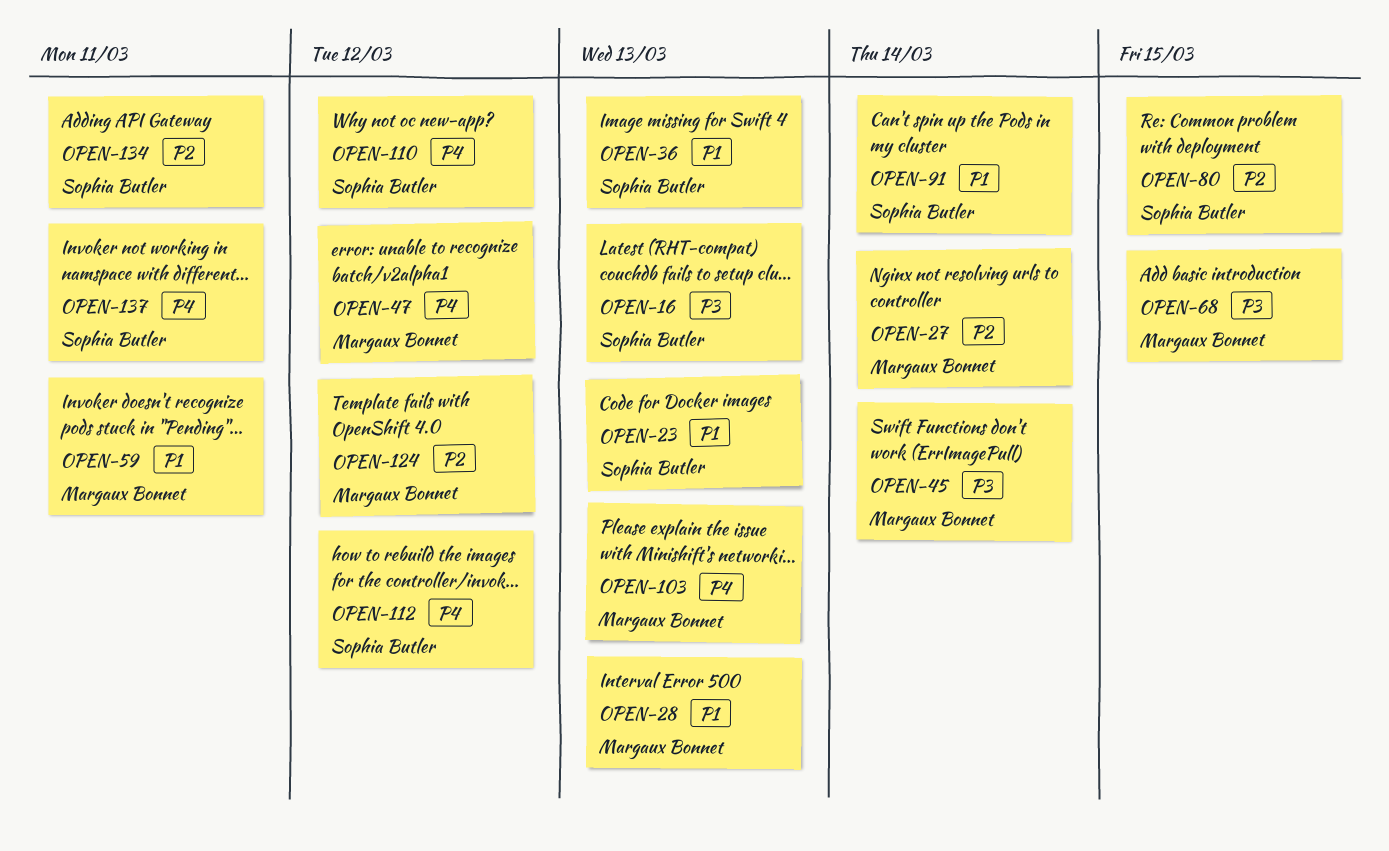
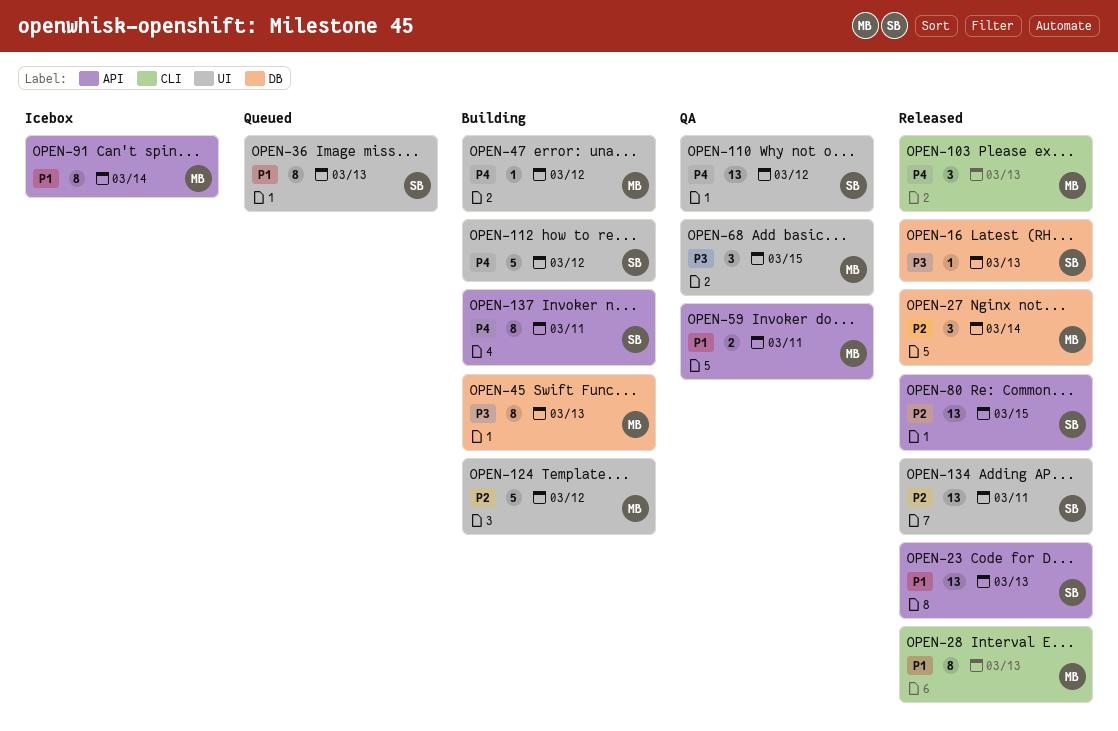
OPEN-45, due: Mar 14 -> Mar 13
OPEN-91, owner: Sophia Butler -> Margaux Bonnet

